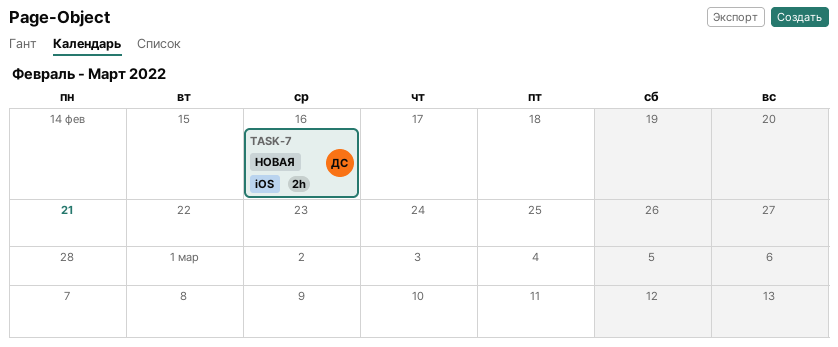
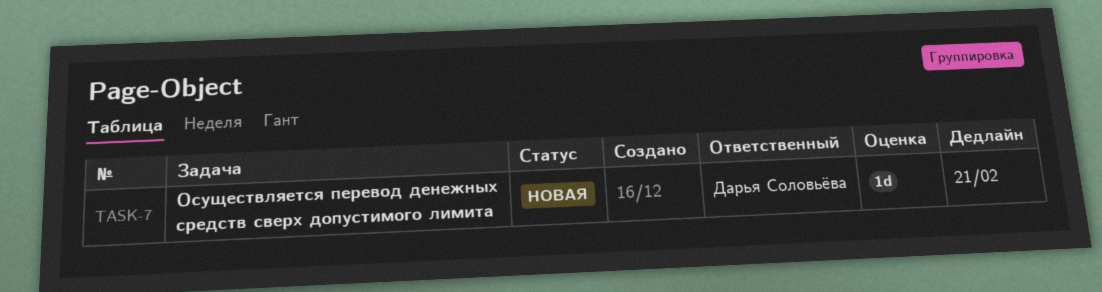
TASK-7, estimate: 2h -> 1d
TASK-7, due: Feb 16 -> Feb 21

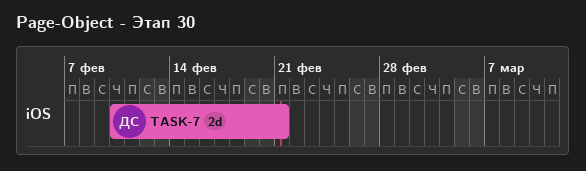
TASK-7, estimate: 1d -> 2d

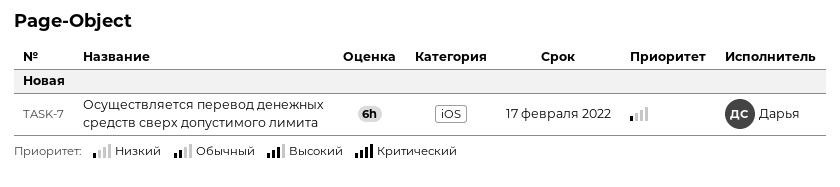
TASK-7, estimate: 2d -> 6h
TASK-7, due: Feb 21 -> Feb 17

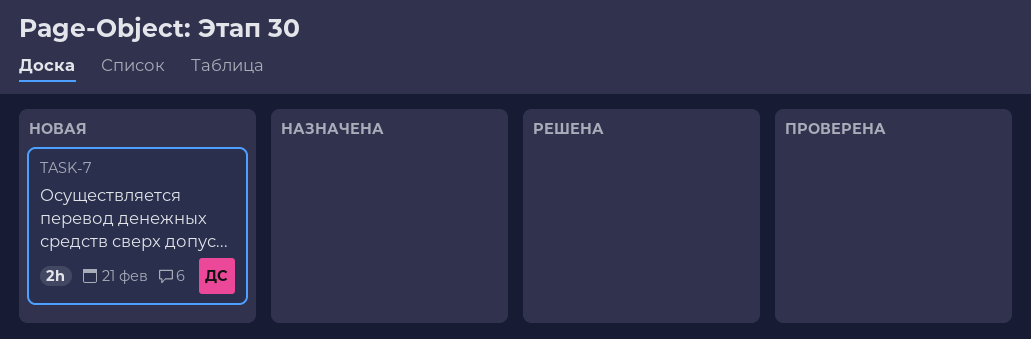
TASK-7, estimate: 6h -> 2h
TASK-7, due: Feb 17 -> Feb 21

